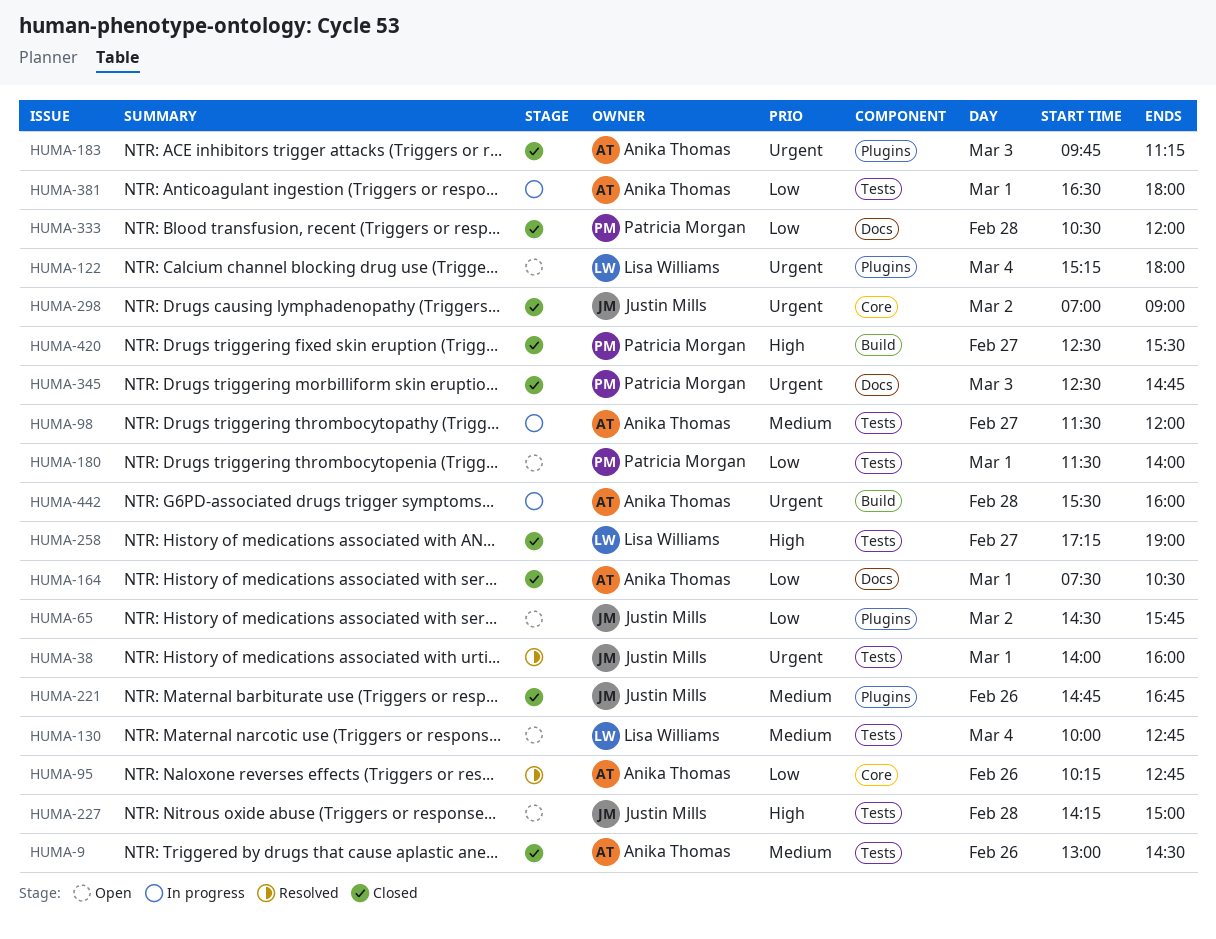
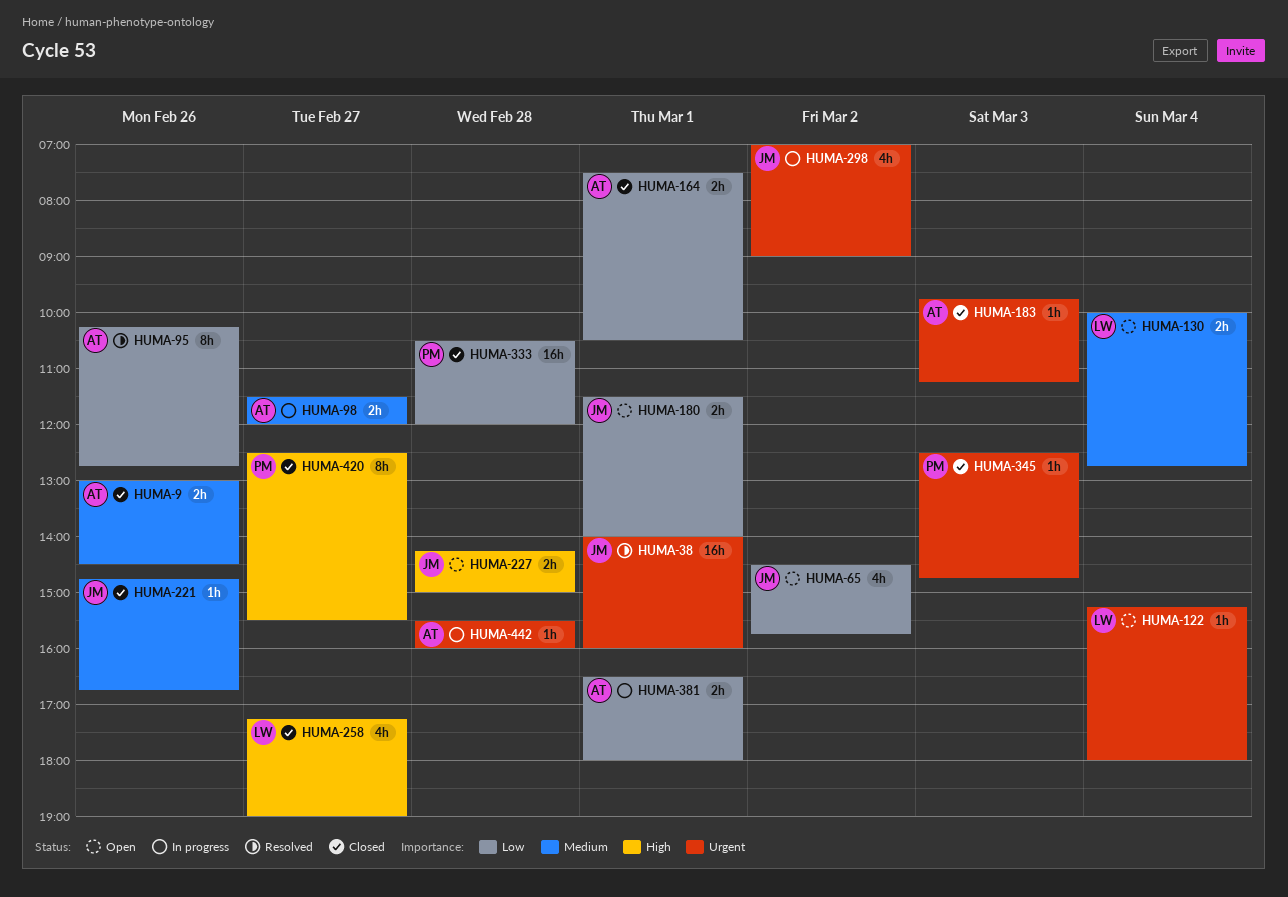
HUMA-180, owner: Patricia Morgan -> Justin Mills
HUMA-298, status: Closed -> In progress

